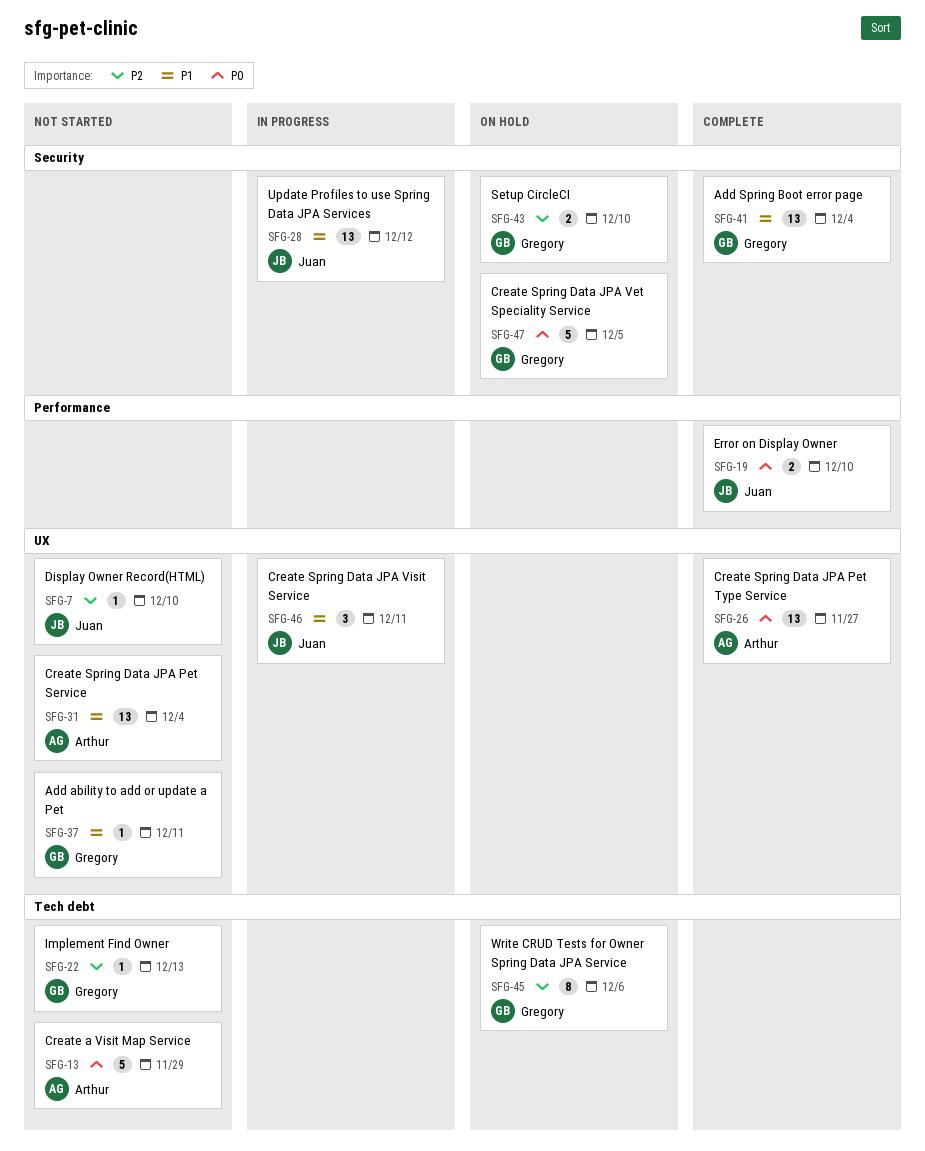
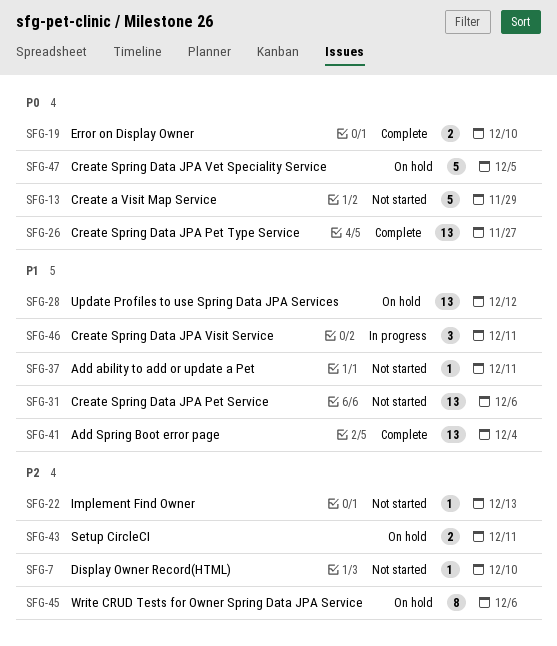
SFG-28, status: In progress -> On hold
SFG-31, due: Dec 4 -> Dec 6
SFG-43, due: Dec 10 -> Dec 11

